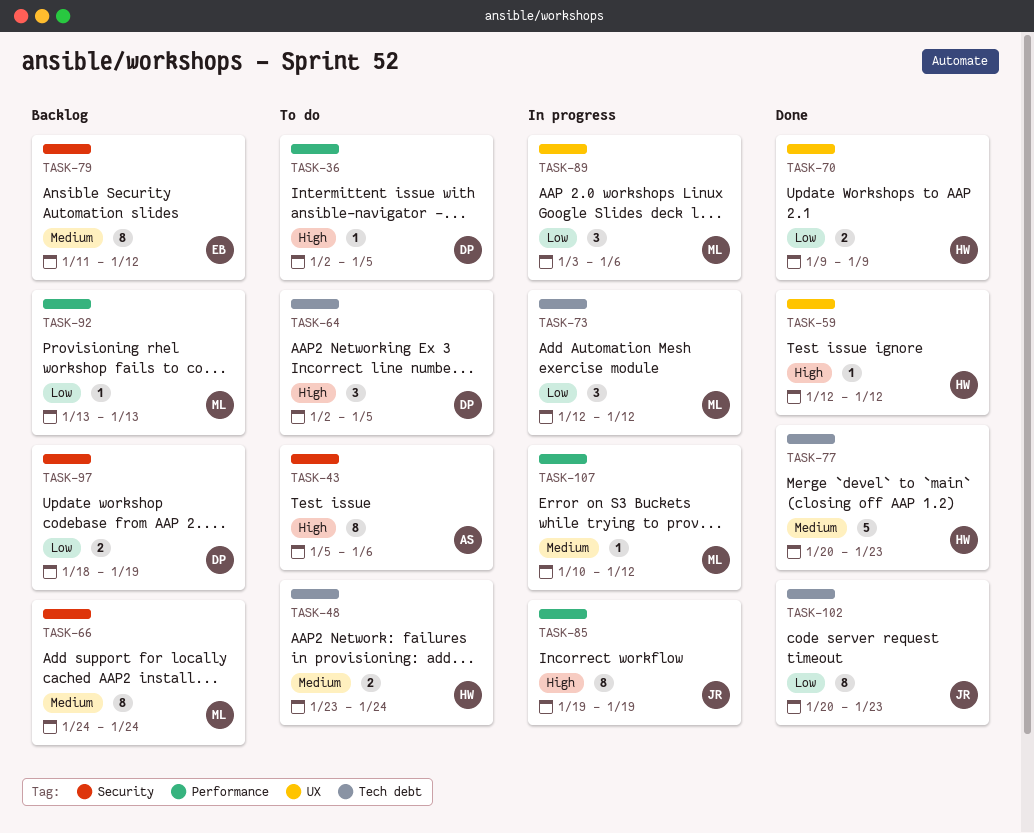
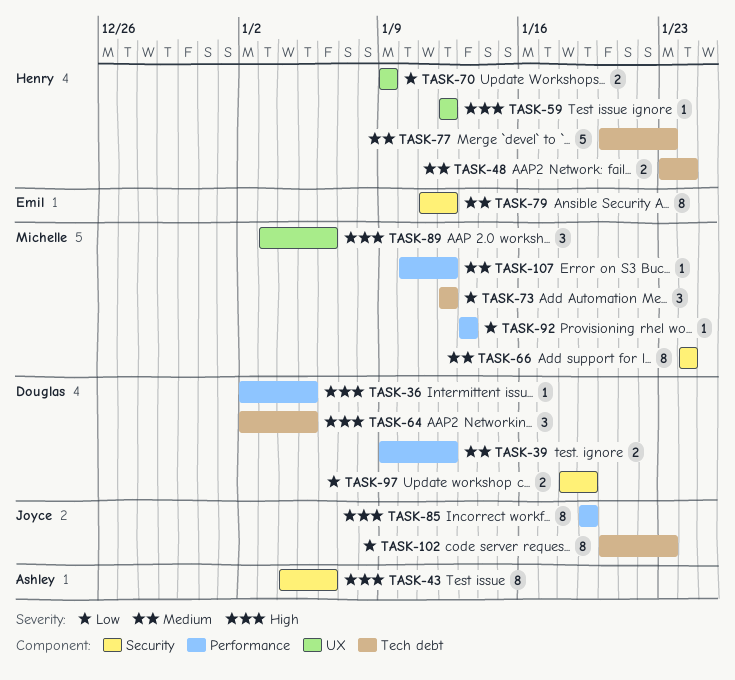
TASK-39: none -> present
TASK-43, start: Jan 5 -> Jan 4
TASK-89, priority: Low -> High

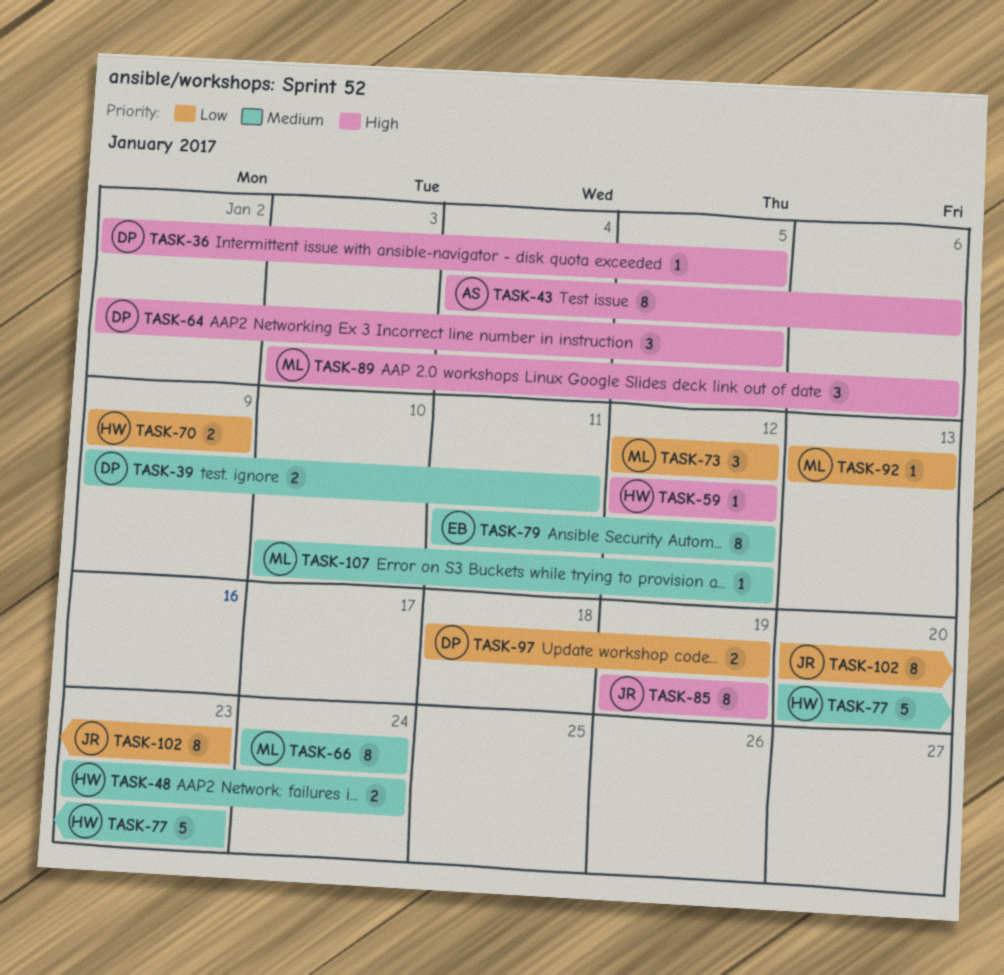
TASK-39, due: Jan 12 -> Jan 11

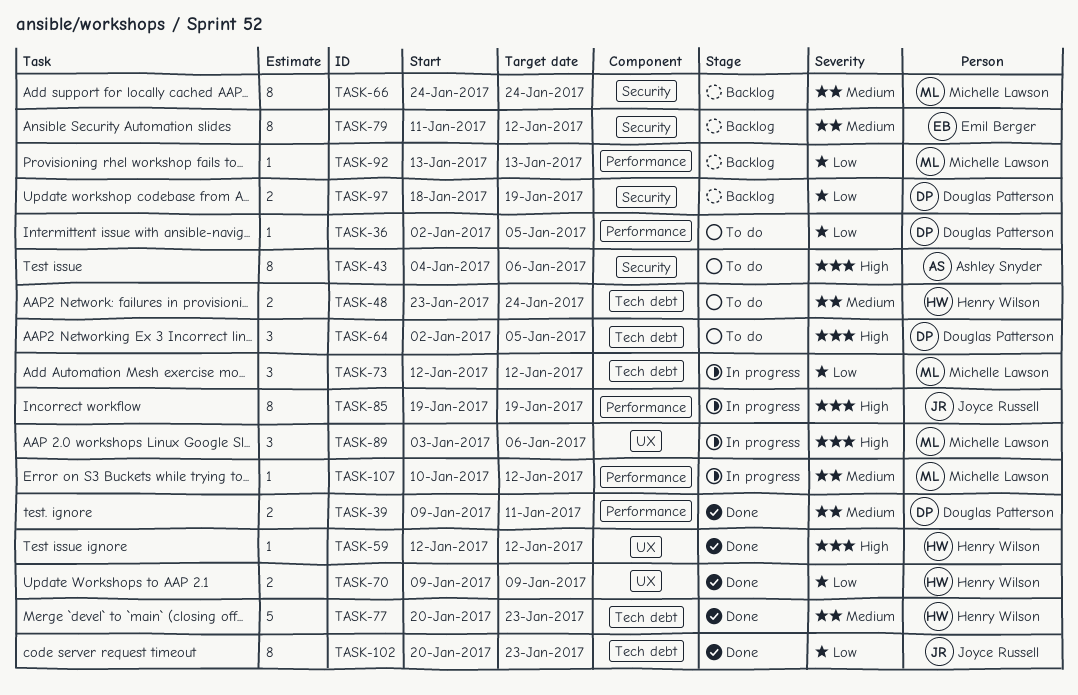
TASK-36, priority: High -> Low

